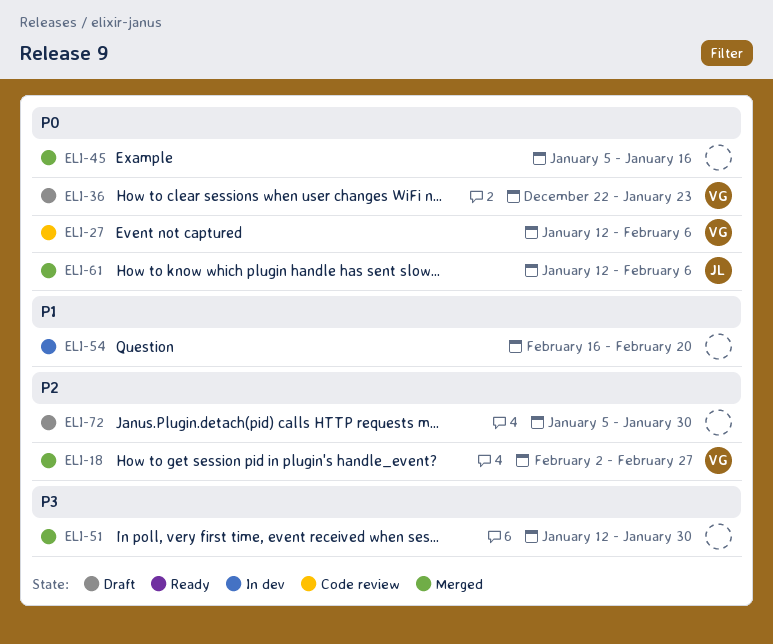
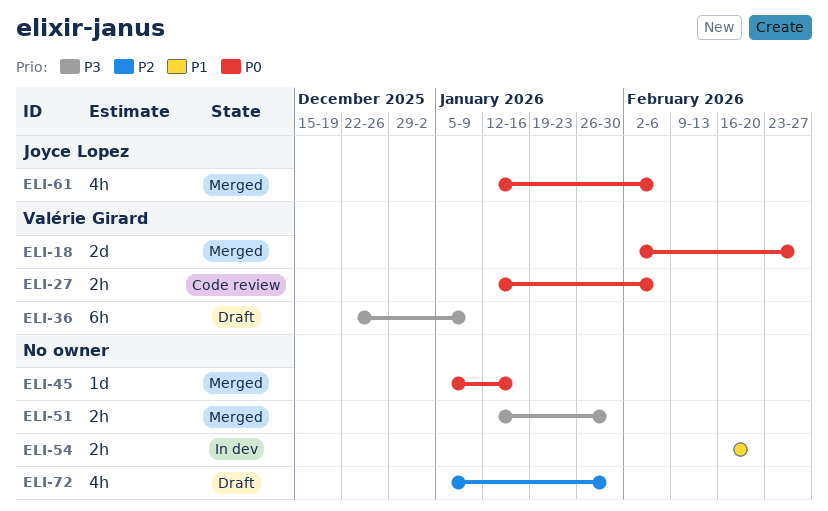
ELI-18, priority: P2 -> P0
ELI-36, priority: P0 -> P3
ELI-36, due: Jan 23 -> Jan 9

